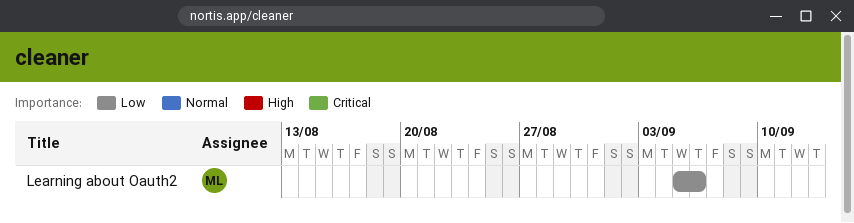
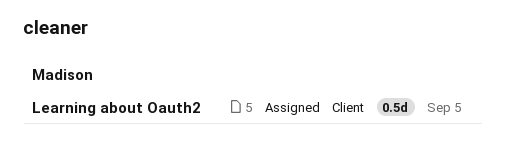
Learning about Oauth2, due: Sep 6 -> Sep 5

